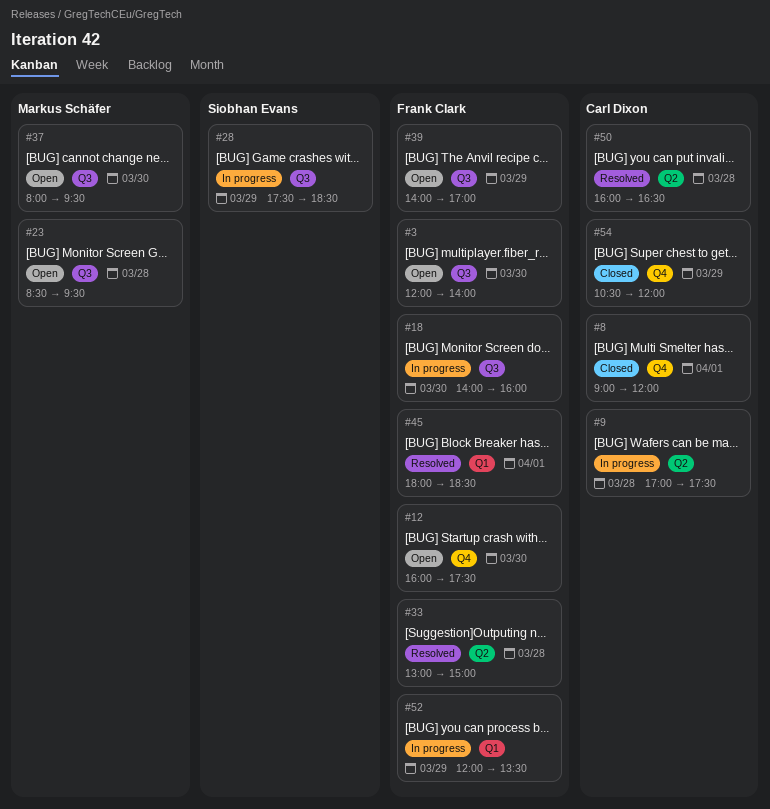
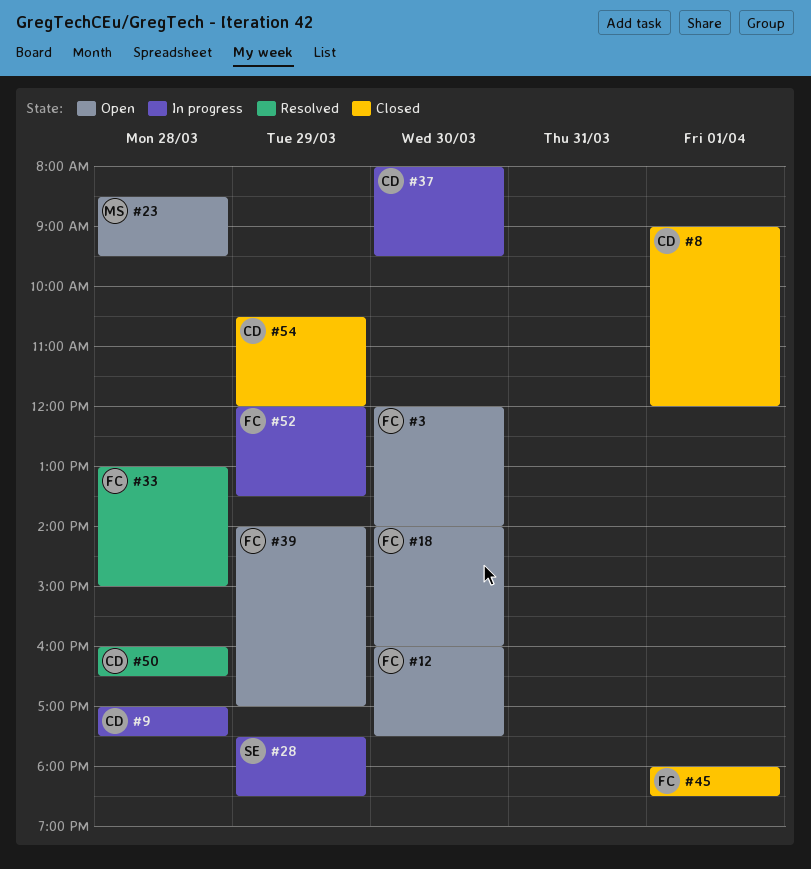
#18, status: In progress -> Open
#37, status: Open -> In progress
#37, owner: Markus Schäfer -> Carl Dixon
#45, status: Resolved -> Closed

